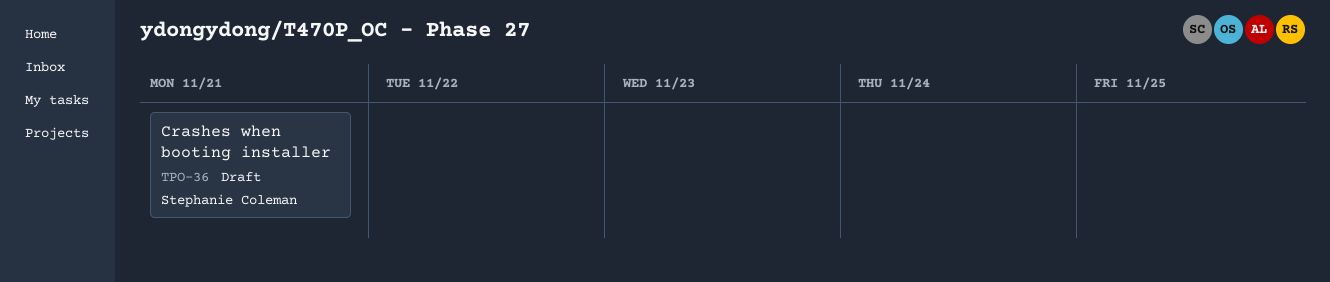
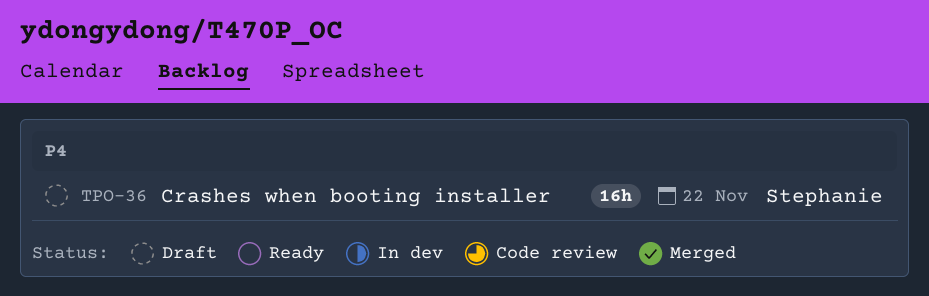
TPO-36, due: Nov 21 -> Nov 22

